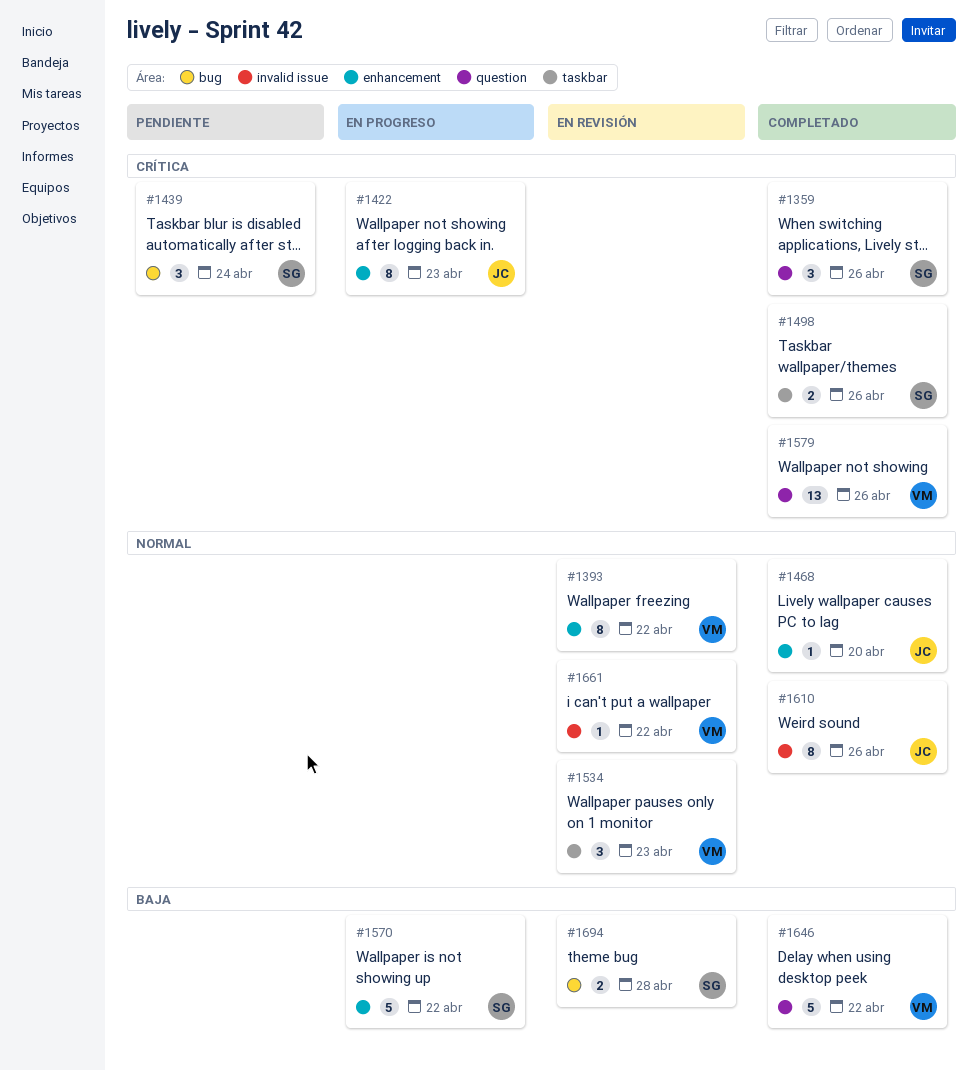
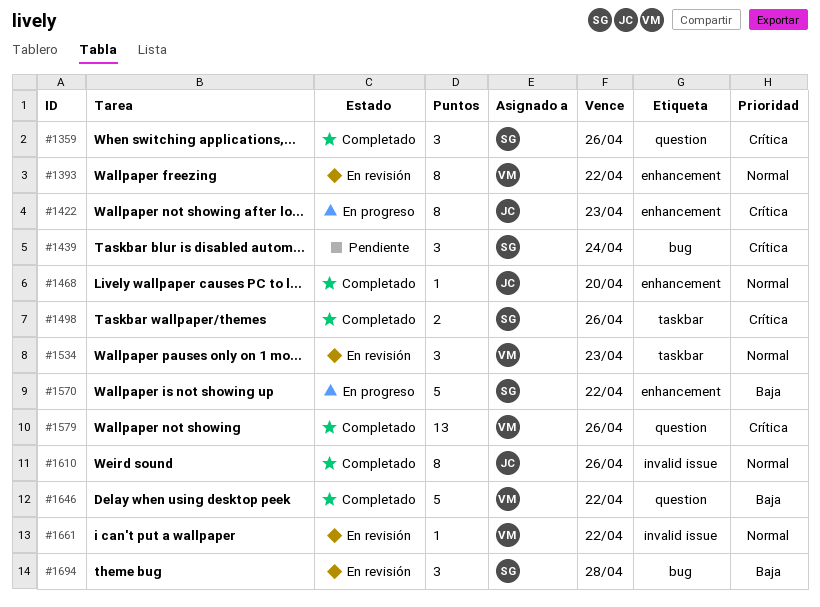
#1694, estimate: 2 -> 3

